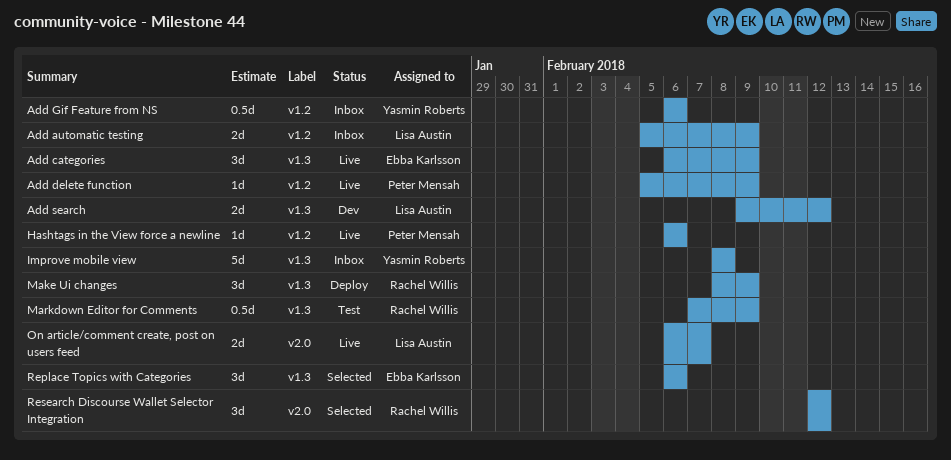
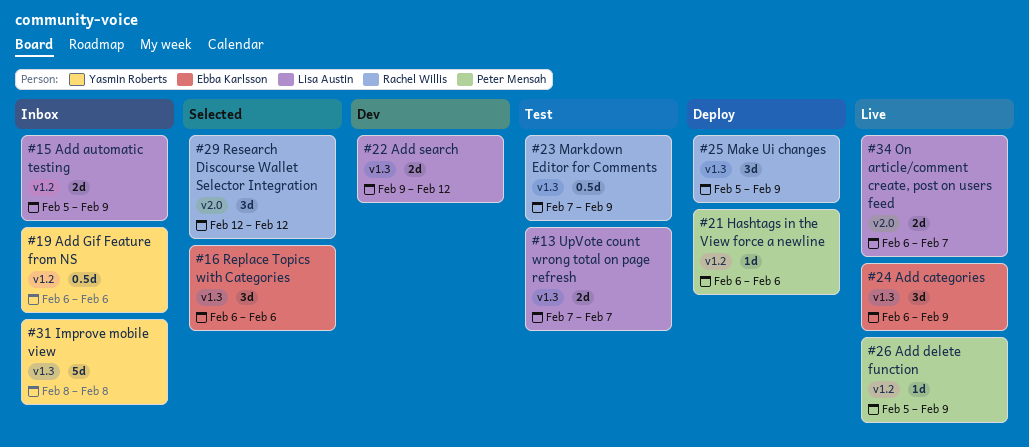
Hashtags in the View force a newline, status: Live -> Deploy
Make Ui changes, start: Feb 8 -> Feb 5
UpVote count wrong total on page refresh: none -> present

